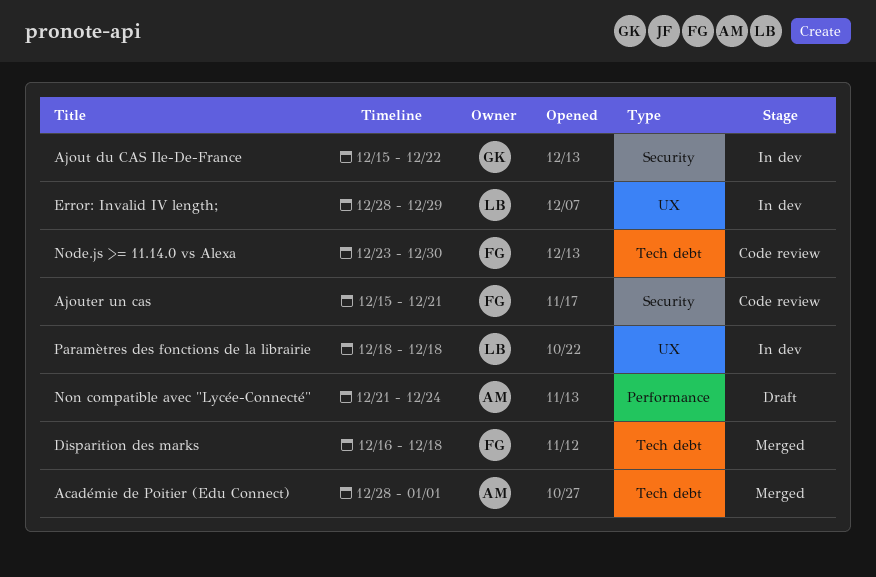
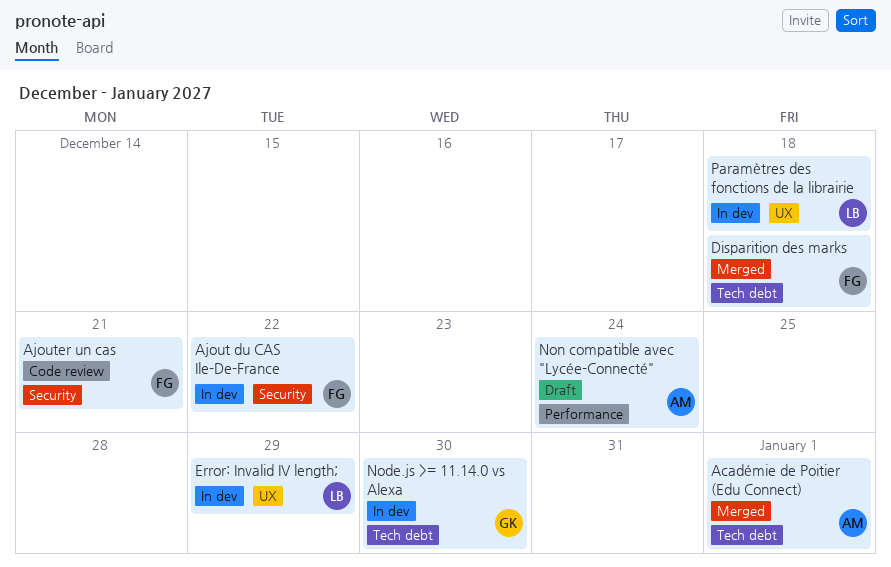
Ajout du CAS Ile-De-France, owner: GK -> FG
Node.js >= 11.14.0 vs Alexa, status: Code review -> In dev
Node.js >= 11.14.0 vs Alexa, owner: FG -> GK

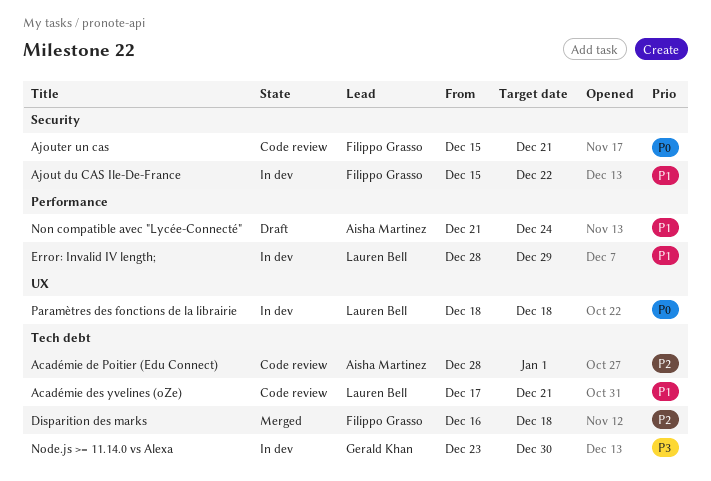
Académie de Poitier (Edu Connect), status: Merged -> Code review
Académie des yvelines (oZe): none -> present
Error: Invalid IV length;, label: UX -> Performance

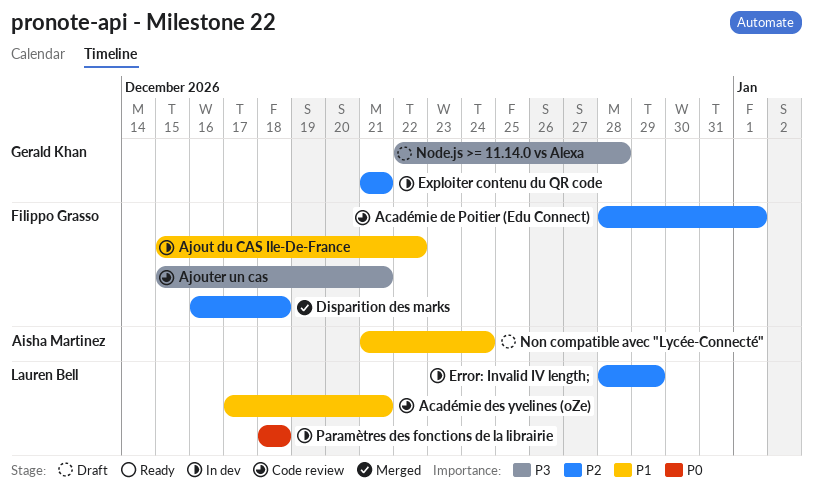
Académie de Poitier (Edu Connect), owner: Aisha Martinez -> Filippo Grasso
Ajouter un cas, priority: P0 -> P3
Error: Invalid IV length;, priority: P1 -> P2
Exploiter contenu du QR code: none -> present
Node.js >= 11.14.0 vs Alexa, status: In dev -> Draft
Node.js >= 11.14.0 vs Alexa, start: Dec 23 -> Dec 22
Node.js >= 11.14.0 vs Alexa, due: Dec 30 -> Dec 28

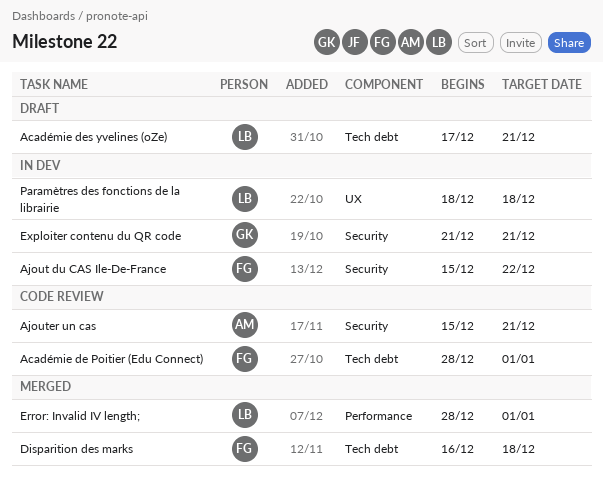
Académie des yvelines (oZe), status: Code review -> Draft
Ajouter un cas, owner: Filippo Grasso -> Aisha Martinez
Error: Invalid IV length;, status: In dev -> Merged
Error: Invalid IV length;, due: Dec 29 -> Jan 1
Node.js >= 11.14.0 vs Alexa: present -> none
Non compatible avec "Lycée-Connecté": present -> none

